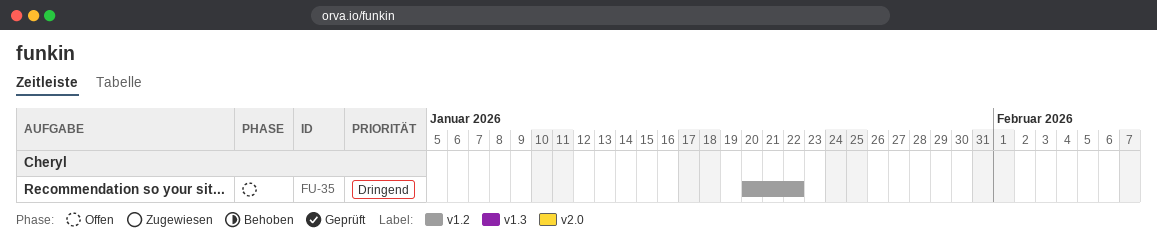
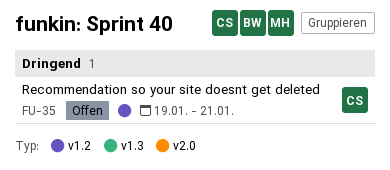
FU-35, start: Jan 20 -> Jan 19
FU-35, due: Jan 22 -> Jan 21

